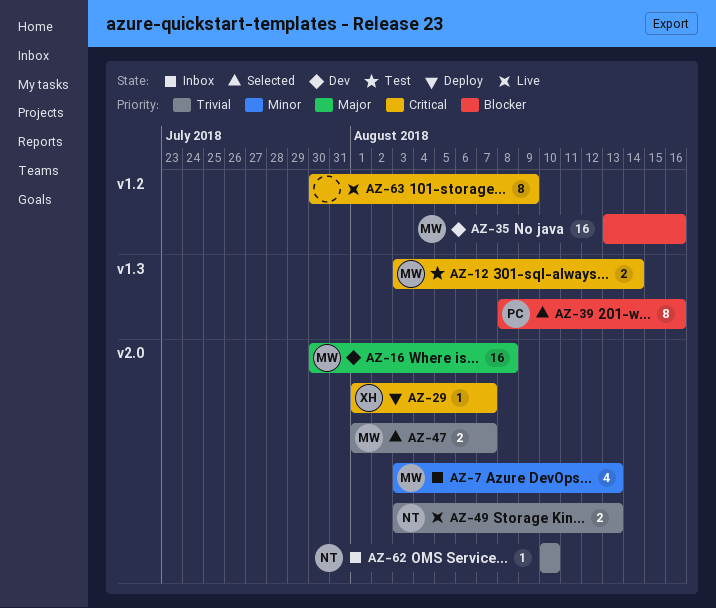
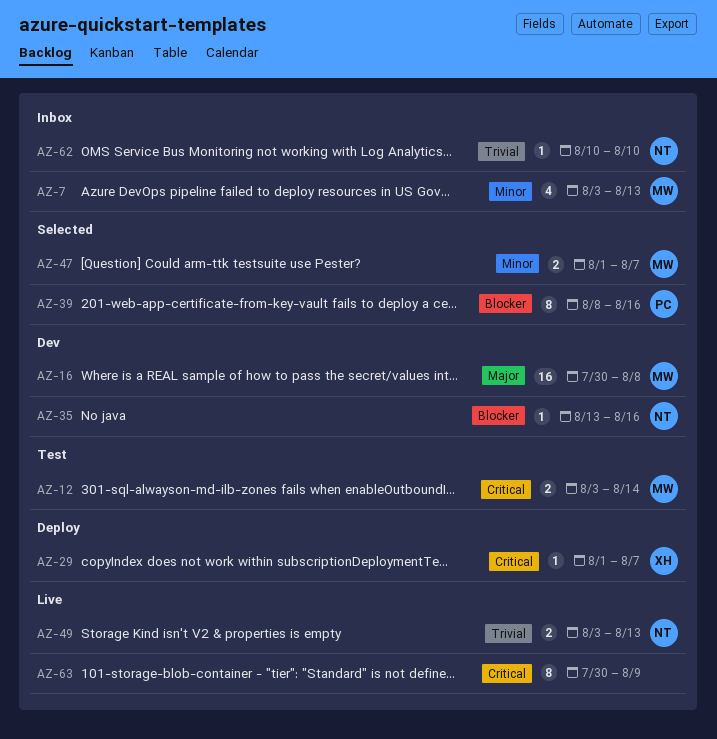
AZ-35, owner: MW -> NT
AZ-35, estimate: 16 -> 1
AZ-47, priority: Trivial -> Minor

